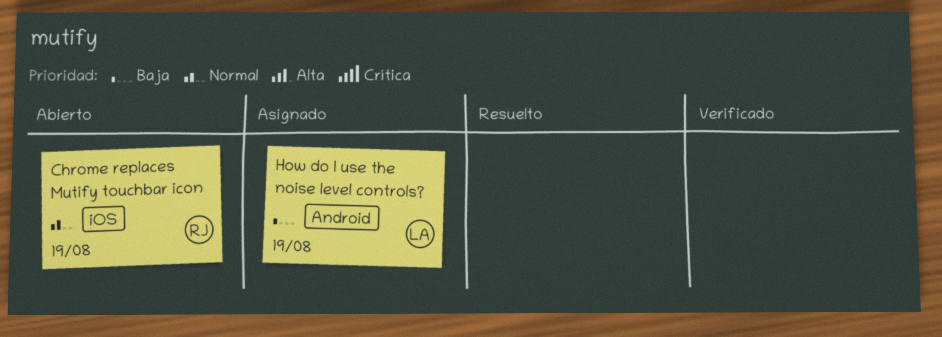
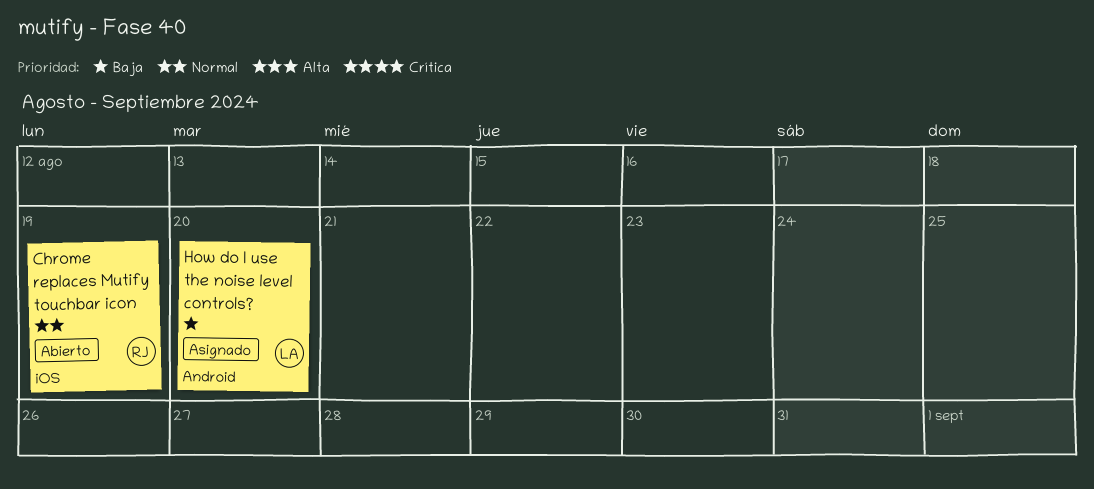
How do I use the noise level controls?, due: Aug 19 -> Aug 20

